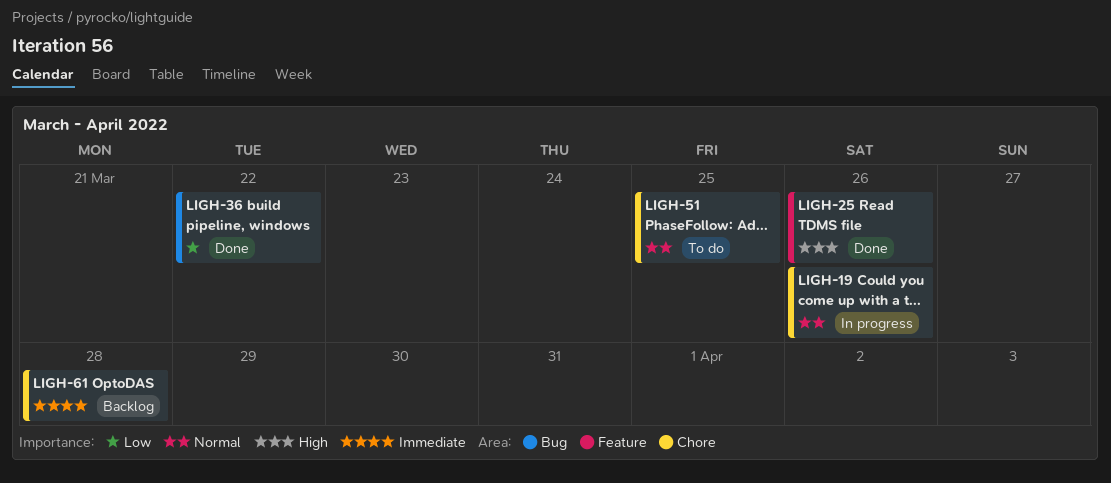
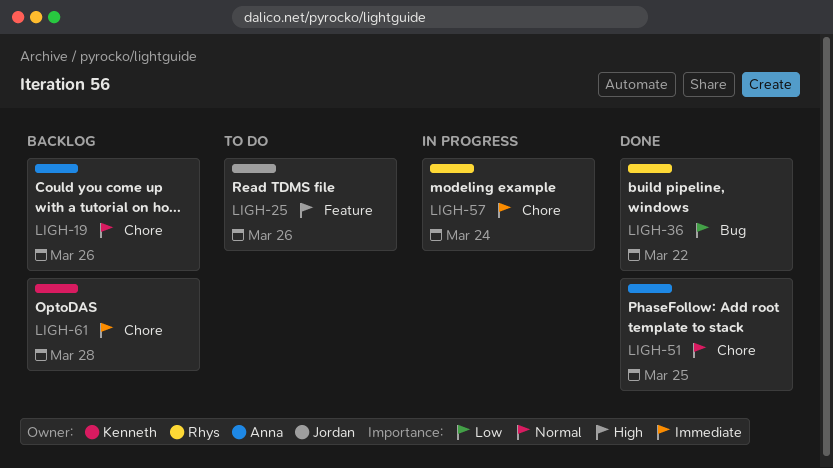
LIGH-19, status: In progress -> Backlog
LIGH-25, status: Done -> To do
LIGH-51, status: To do -> Done
LIGH-57: none -> present

